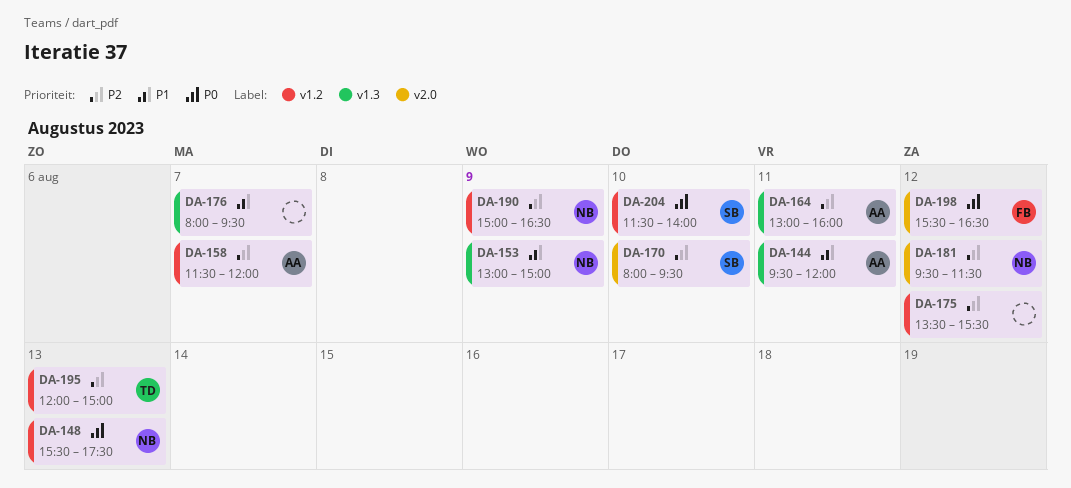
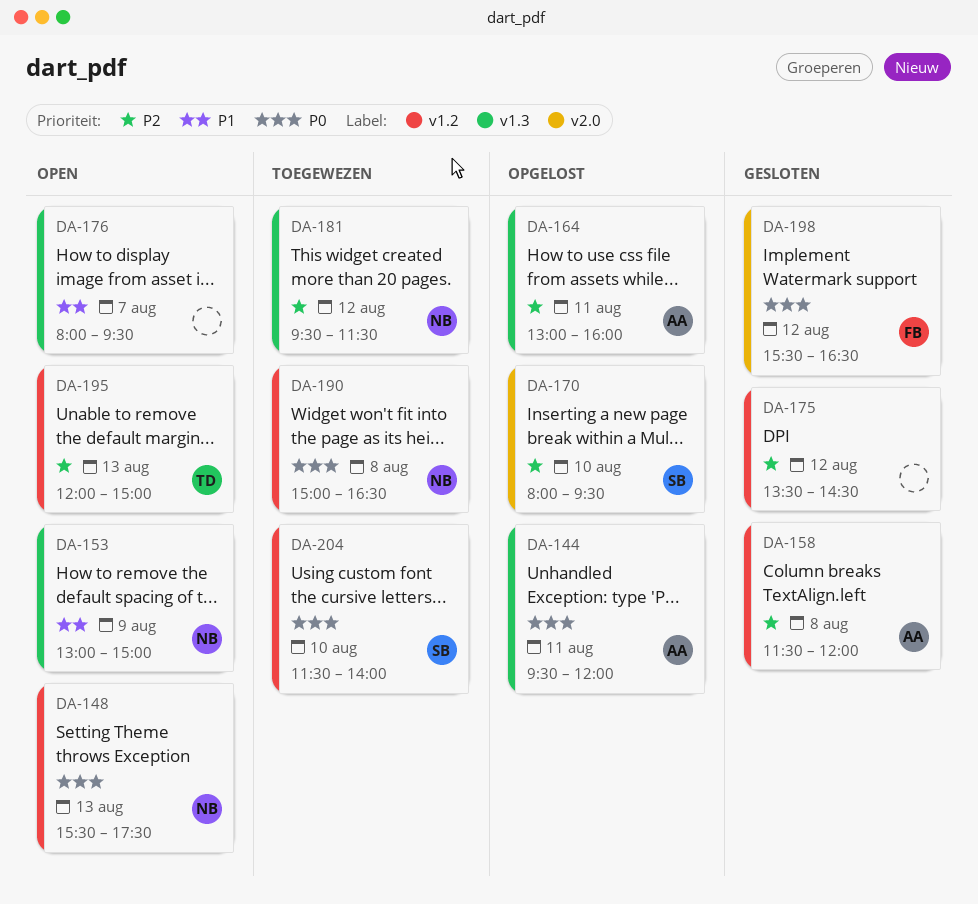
DA-144, priority: P1 -> P0
DA-158, day: Aug 7 -> Aug 8
DA-175, ends: 15:30 -> 14:30
DA-181, label: v2.0 -> v1.3
DA-190, priority: P2 -> P0
DA-190, day: Aug 9 -> Aug 8

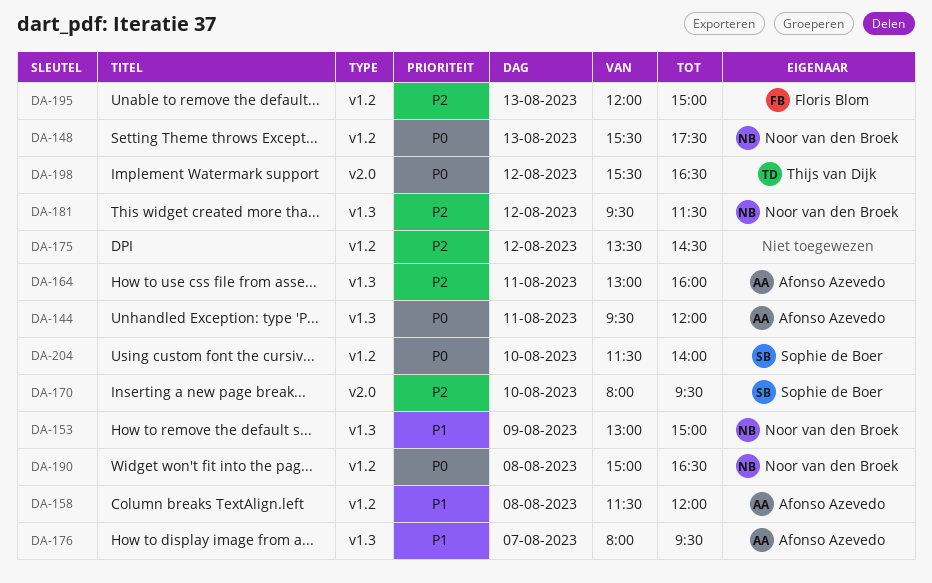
DA-158, priority: P2 -> P1
DA-176, owner: none -> Afonso Azevedo
DA-195, owner: Thijs van Dijk -> Floris Blom
DA-198, owner: Floris Blom -> Thijs van Dijk

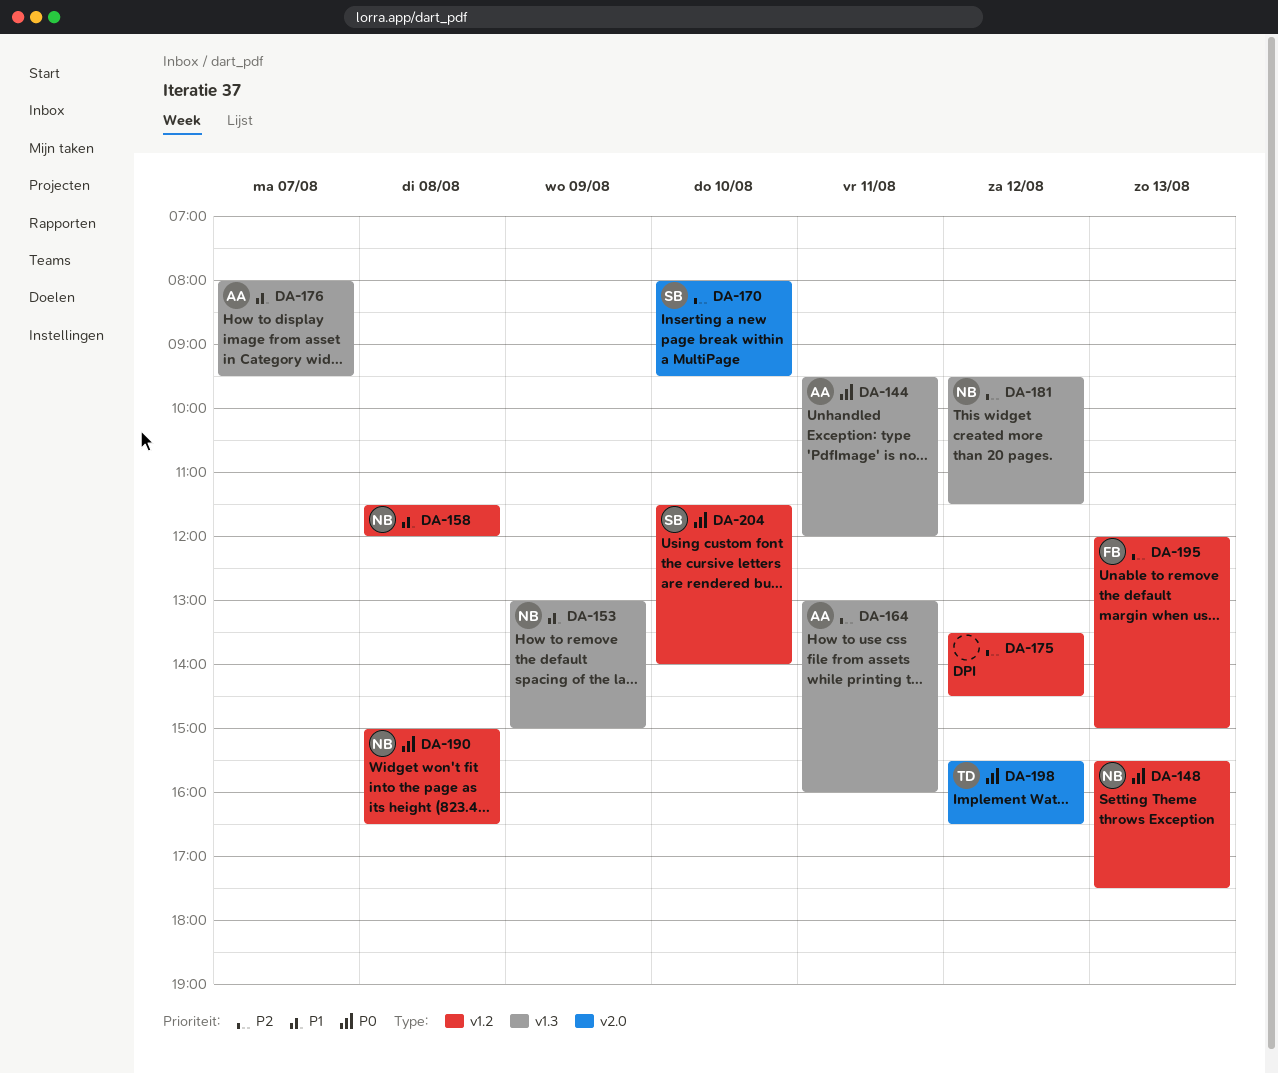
DA-158, owner: Afonso Azevedo -> Noor van den Broek

